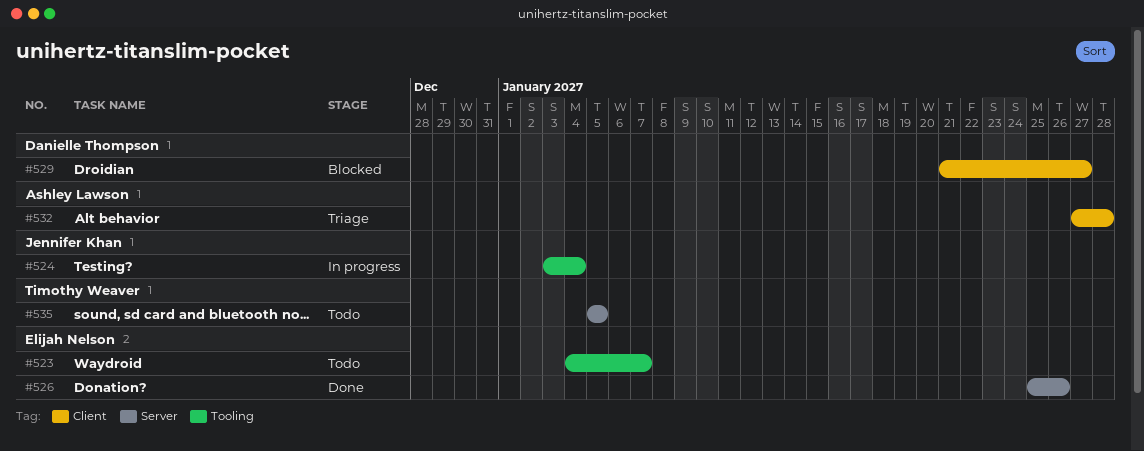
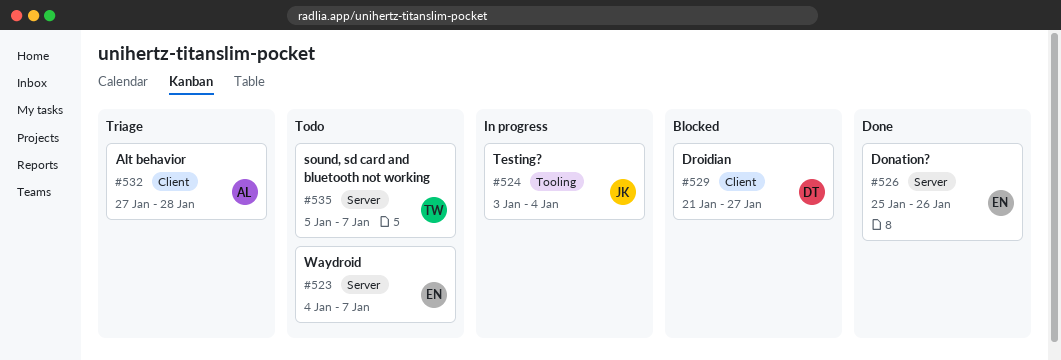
#523, label: Tooling -> Server
#535, due: Jan 5 -> Jan 7

